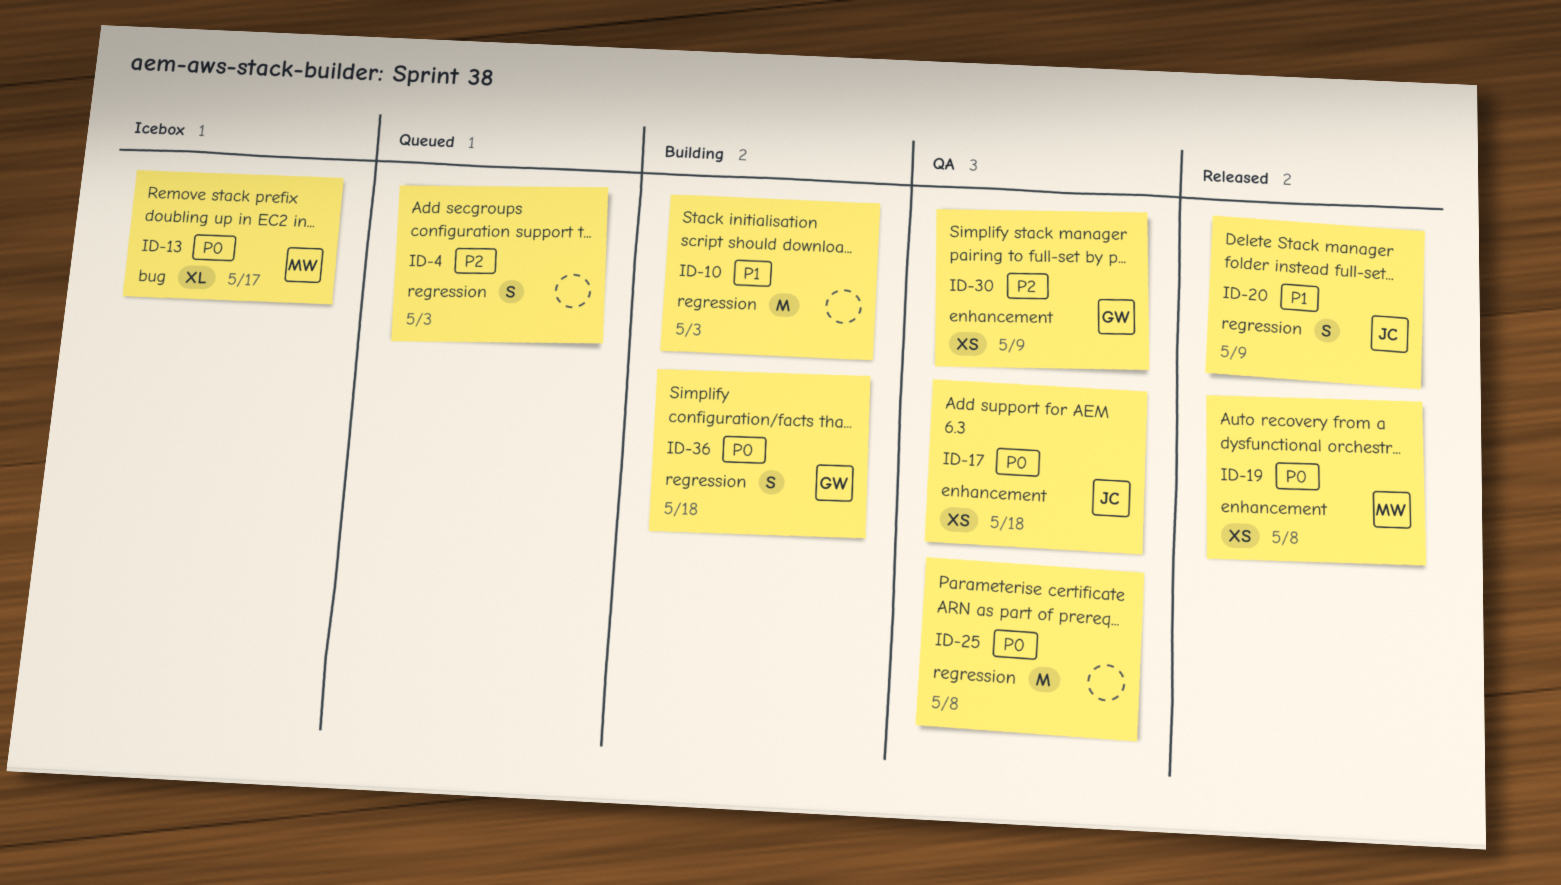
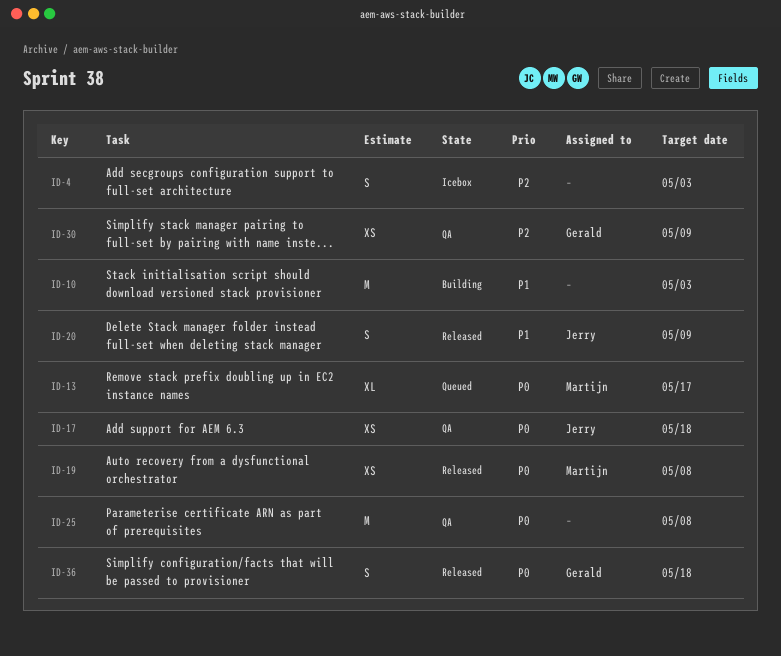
ID-4, status: Queued -> Icebox
ID-13, status: Icebox -> Queued
ID-36, status: Building -> Released

